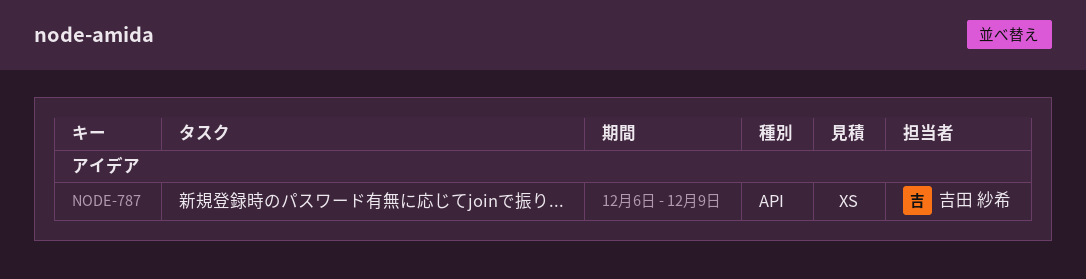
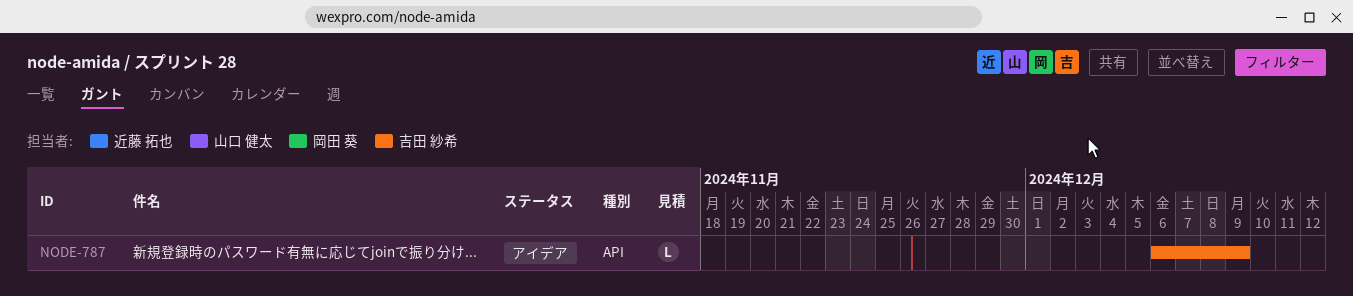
NODE-787, estimate: XS -> L

